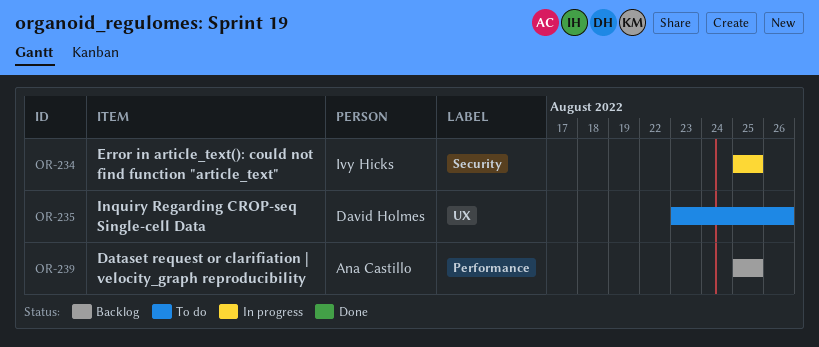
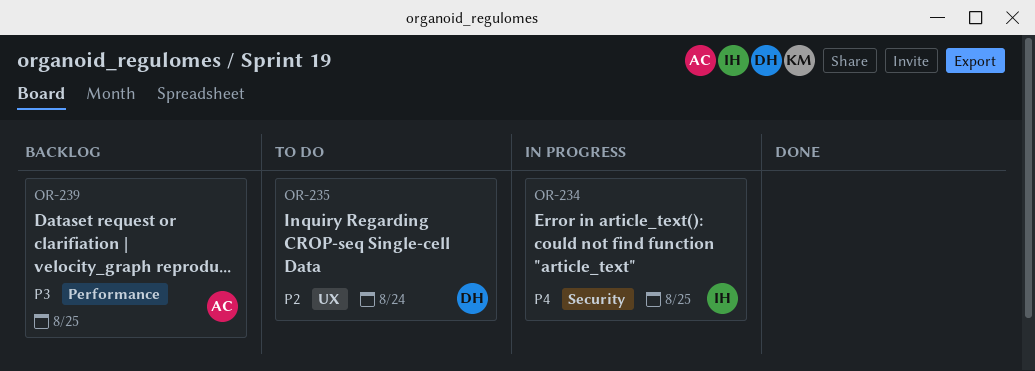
OR-235, due: Aug 26 -> Aug 24

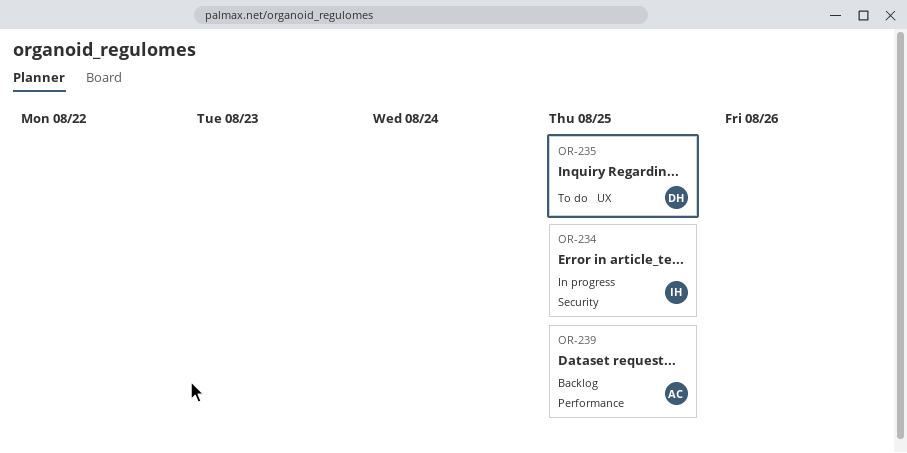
OR-235, due: Aug 24 -> Aug 25

